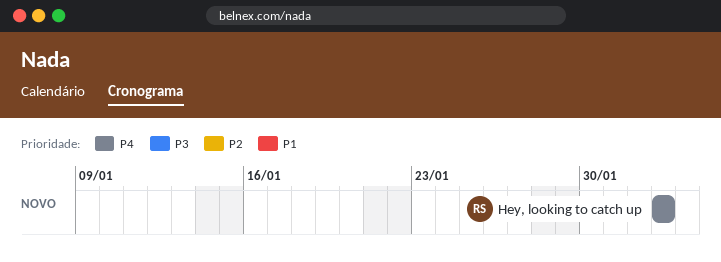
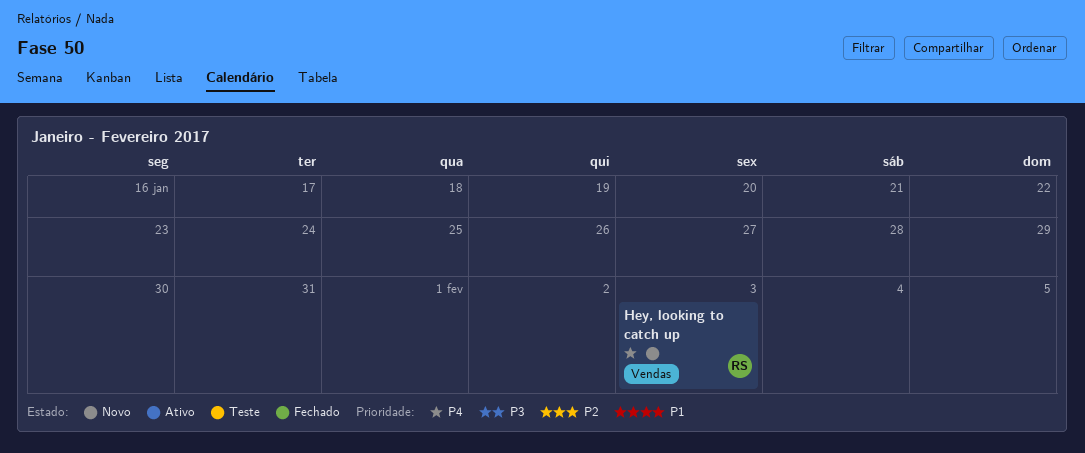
Hey, looking to catch up, due: Feb 2 -> Feb 3

